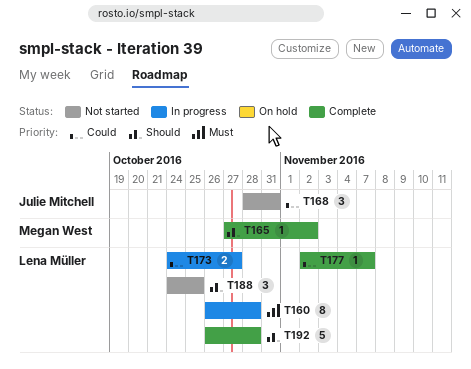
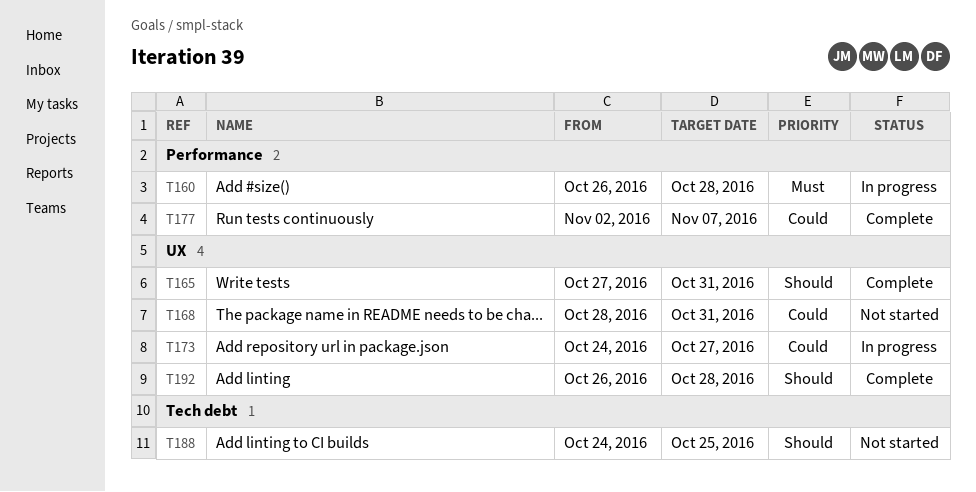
T165, due: Nov 2 -> Oct 31

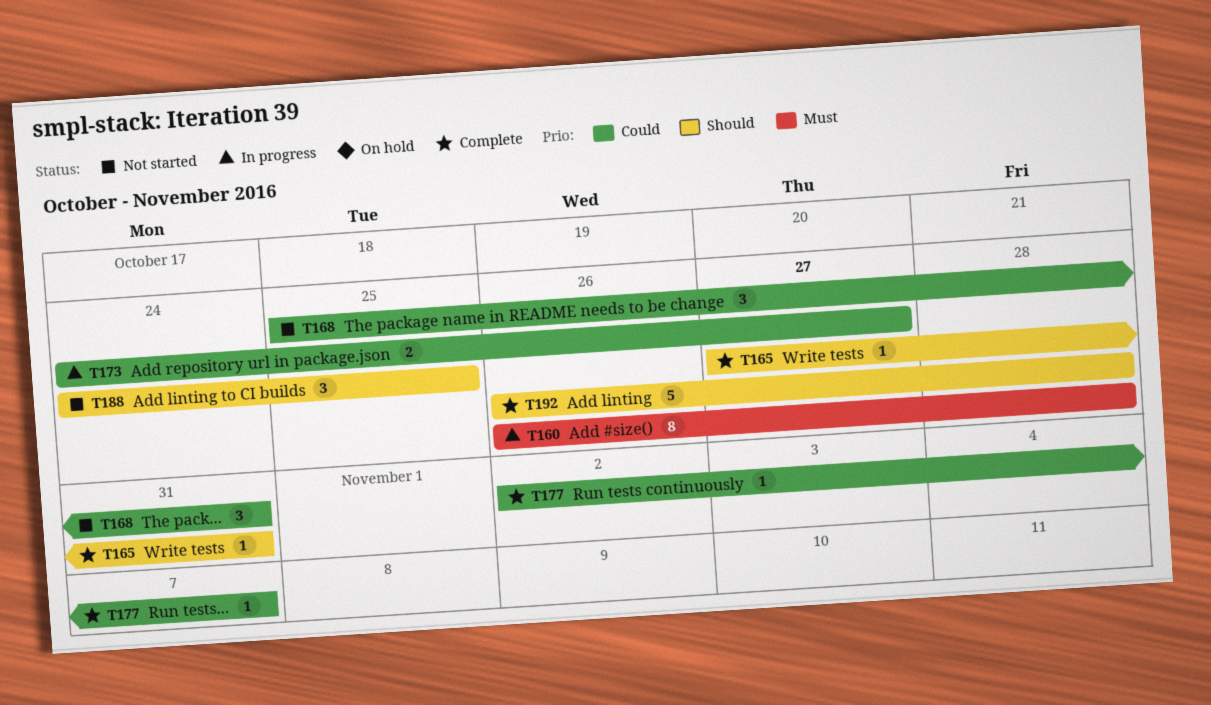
T168, start: Oct 28 -> Oct 25

